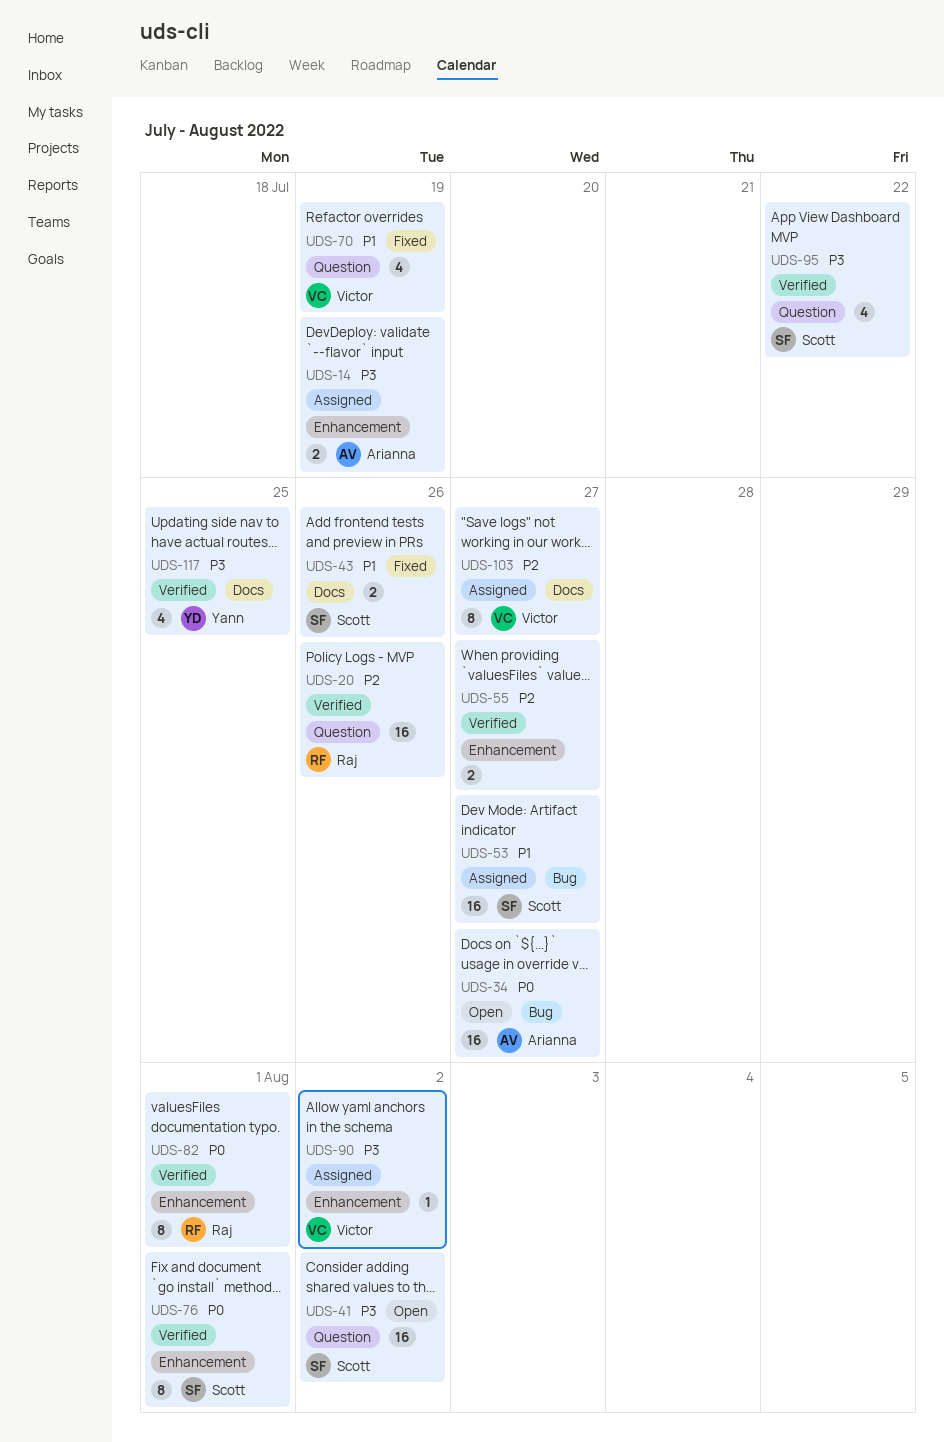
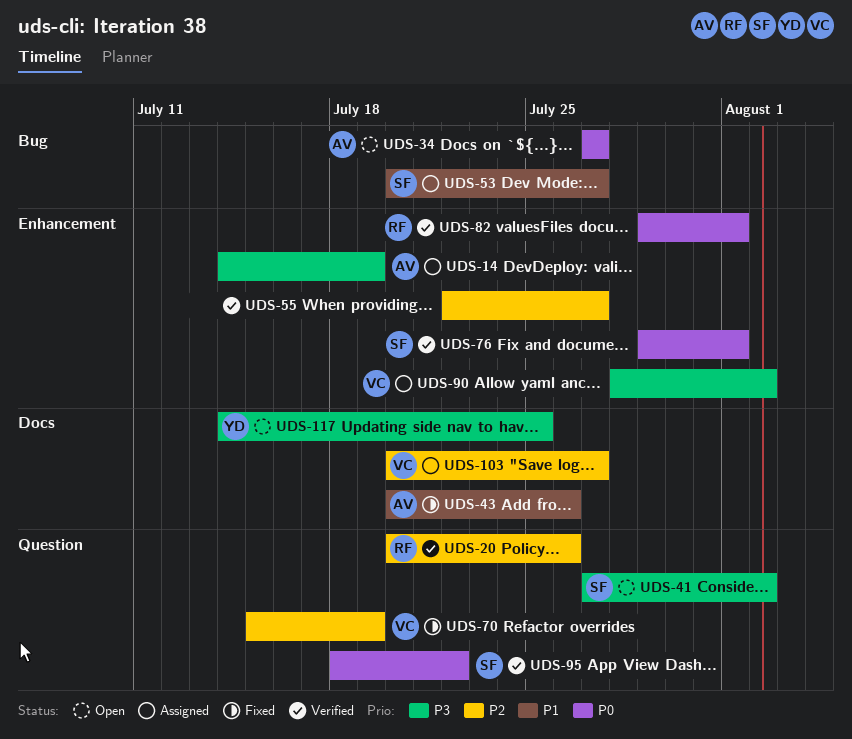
UDS-43, owner: Scott -> Arianna
UDS-70, priority: P1 -> P2
UDS-95, priority: P3 -> P0
UDS-117, status: Verified -> Open

